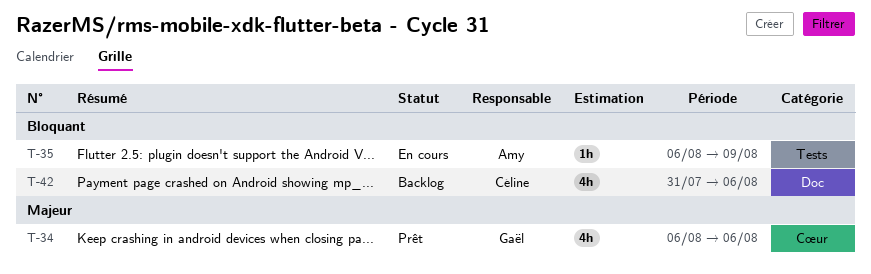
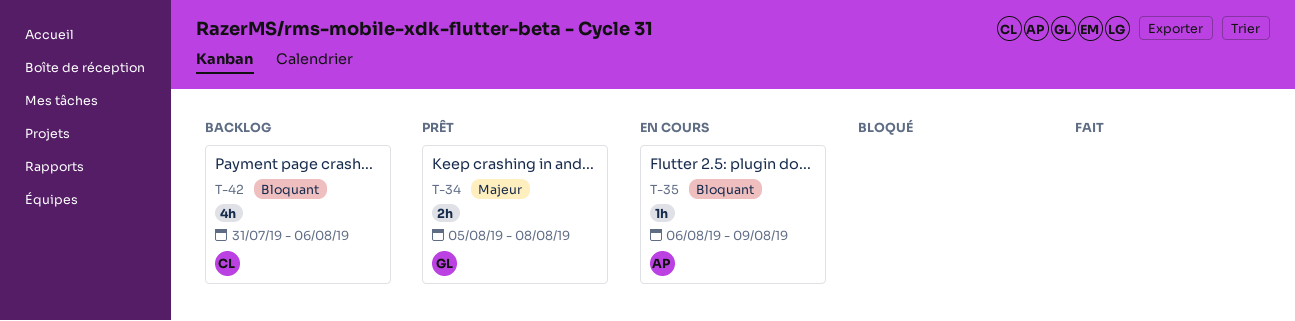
T-34, estimate: 4h -> 2h
T-34, start: Aug 6 -> Aug 5
T-34, due: Aug 6 -> Aug 8

